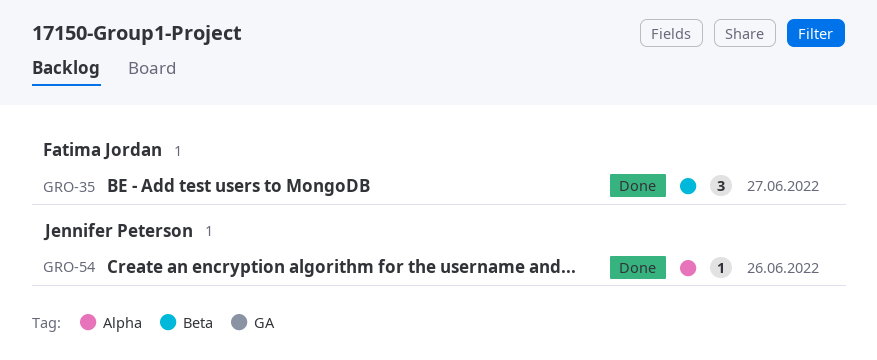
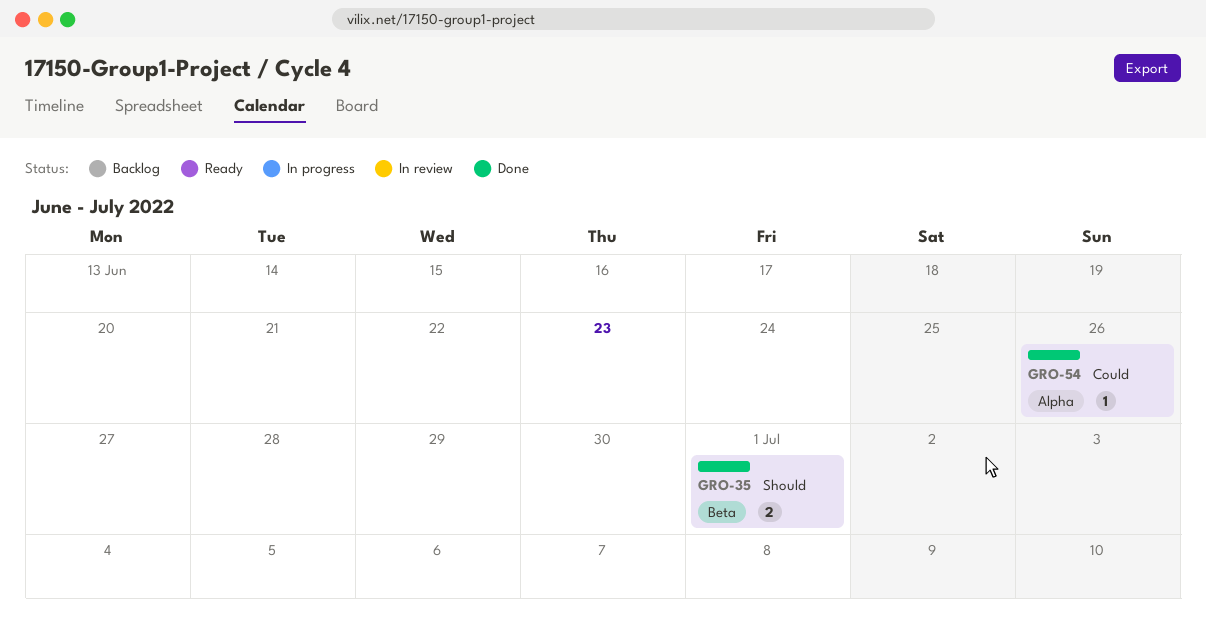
GRO-35, estimate: 3 -> 2
GRO-35, due: Jun 27 -> Jul 1

